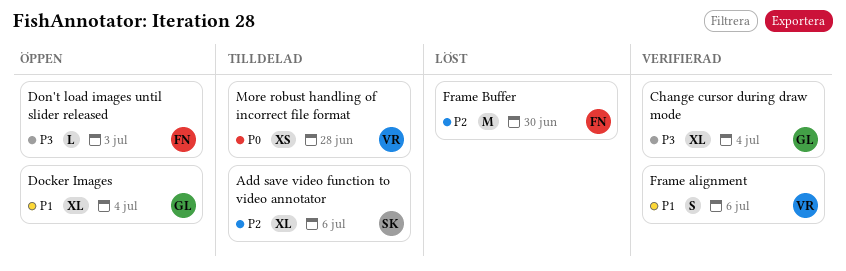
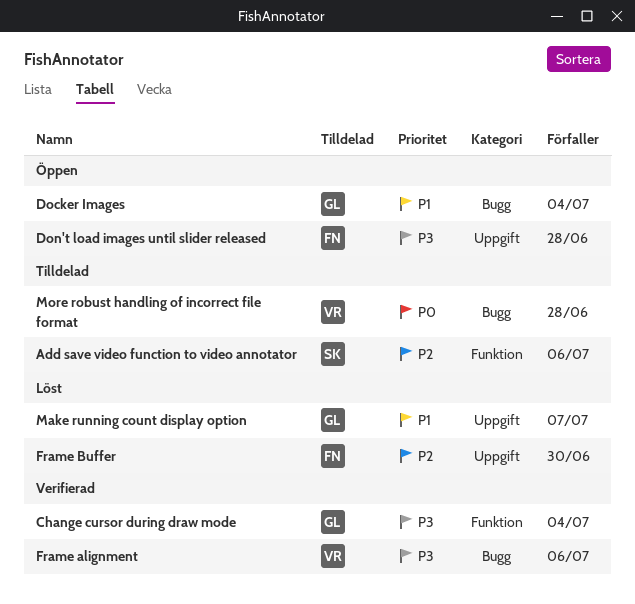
Don't load images until slider released, due: Jul 3 -> Jun 28
Frame alignment, priority: P1 -> P3
Make running count display option: none -> present

